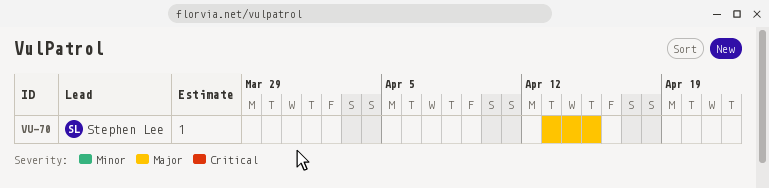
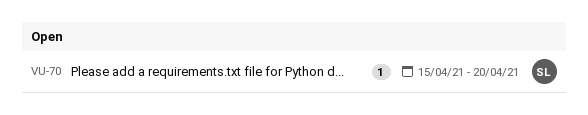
VU-70, start: Apr 13 -> Apr 15
VU-70, due: Apr 15 -> Apr 20

